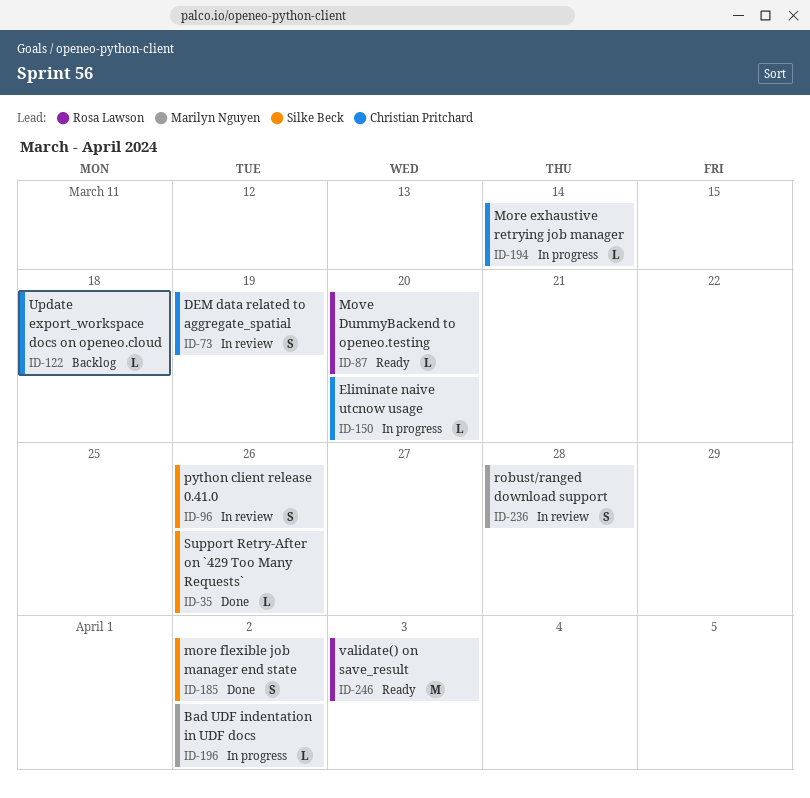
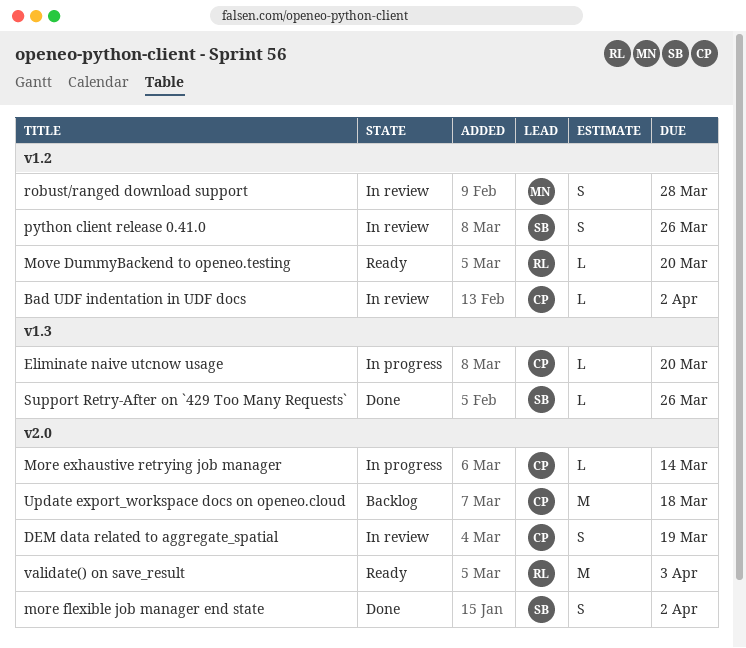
Bad UDF indentation in UDF docs, status: In progress -> In review
Bad UDF indentation in UDF docs, owner: Marilyn Nguyen -> Christian Pritchard
Update export_workspace docs on openeo.cloud, estimate: L -> M

